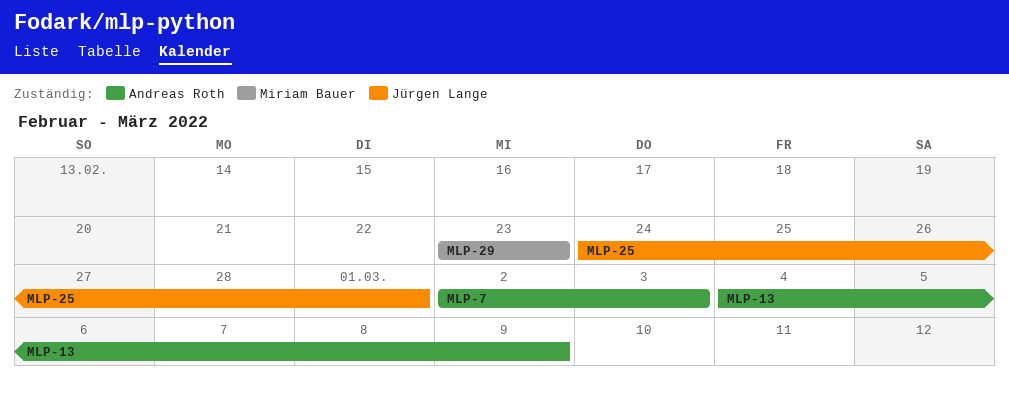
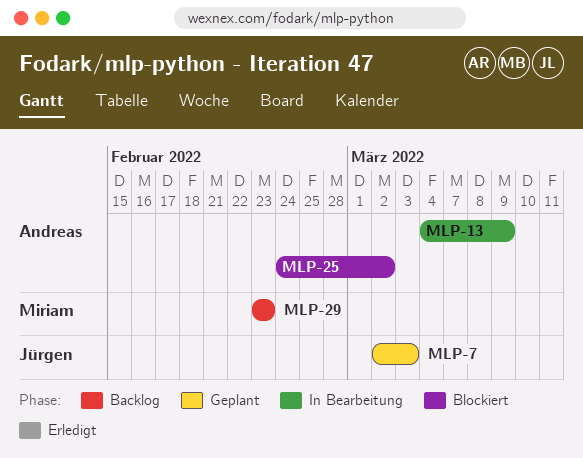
MLP-7, owner: Andreas Roth -> Jürgen Lange
MLP-25, owner: Jürgen Lange -> Andreas Roth
MLP-25, due: Mar 1 -> Mar 2

